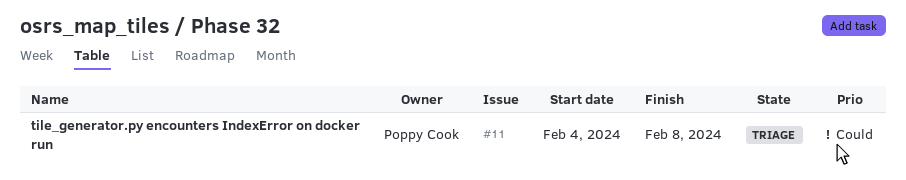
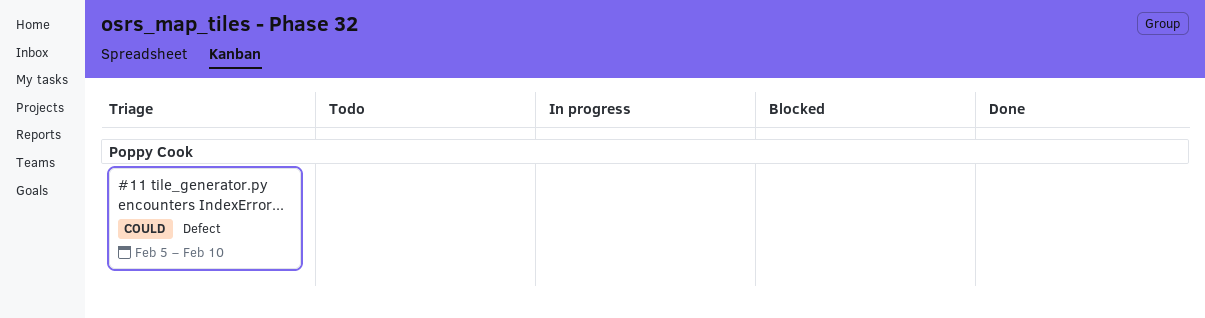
#11, start: Feb 4 -> Feb 5
#11, due: Feb 8 -> Feb 10

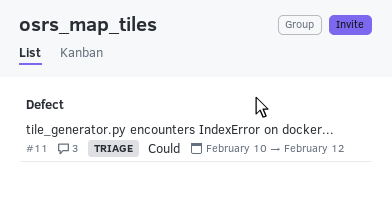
#11, start: Feb 5 -> Feb 10
#11, due: Feb 10 -> Feb 12

